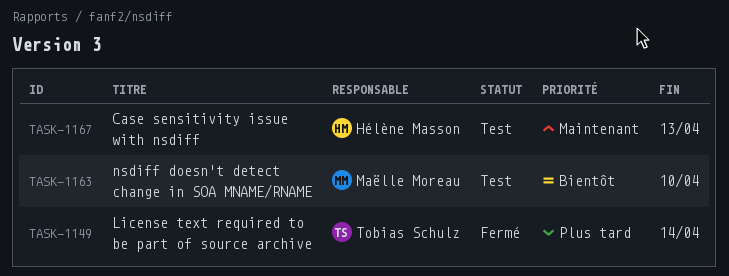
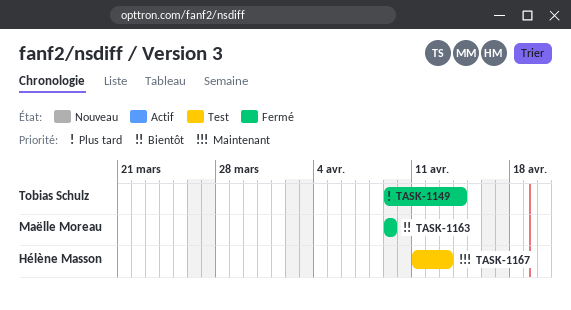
TASK-1163, status: Test -> Fermé
TASK-1163, due: Apr 10 -> Apr 9

